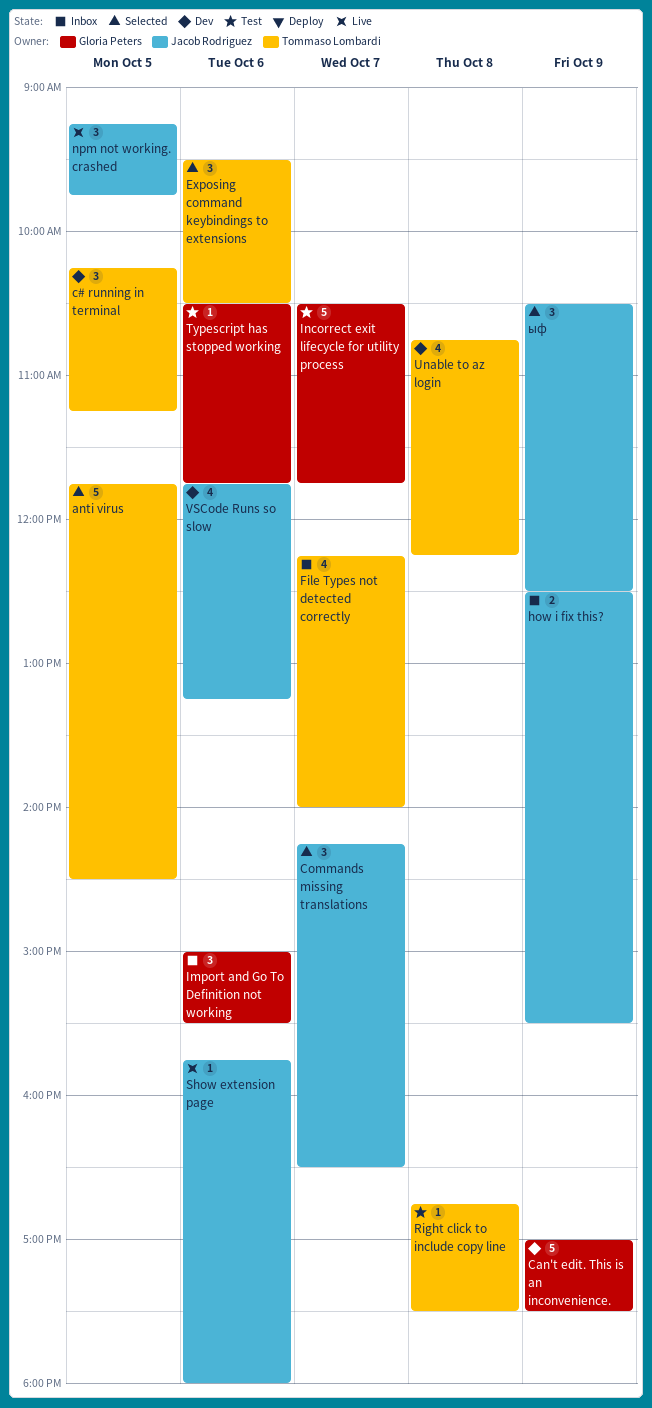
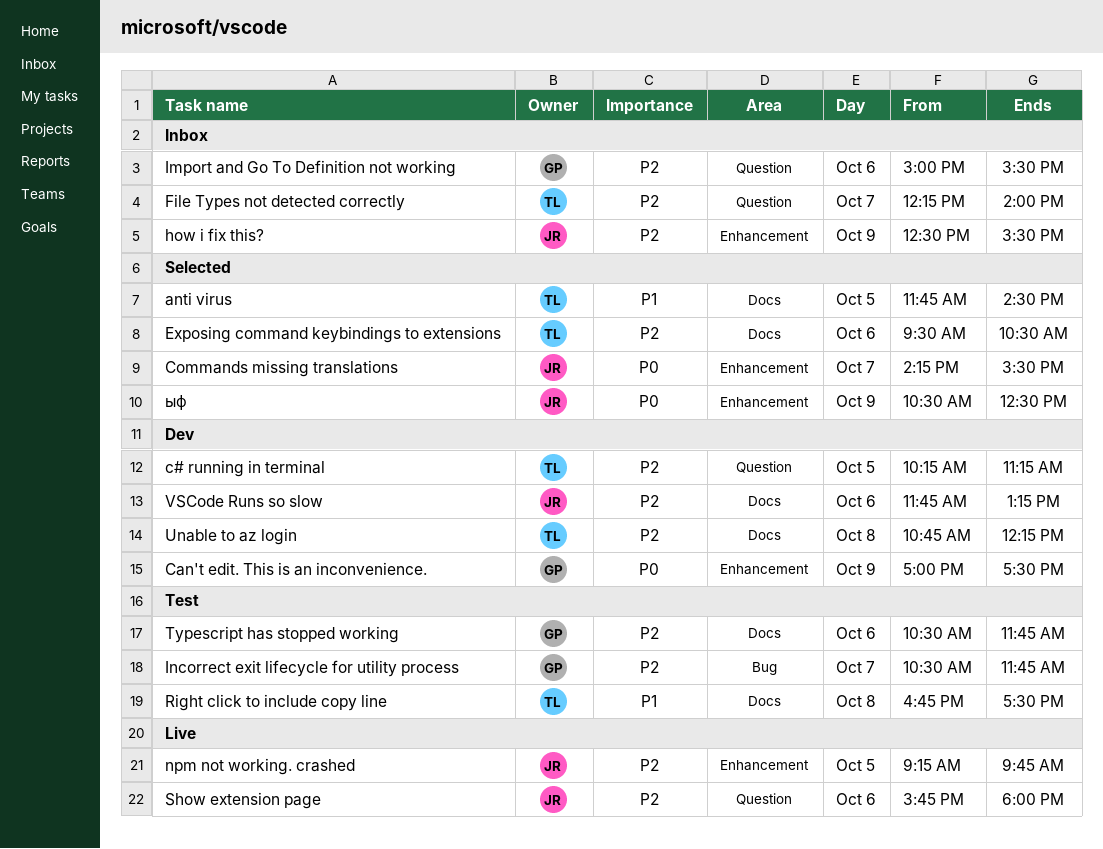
Commands missing translations, ends: 16:30 -> 15:30

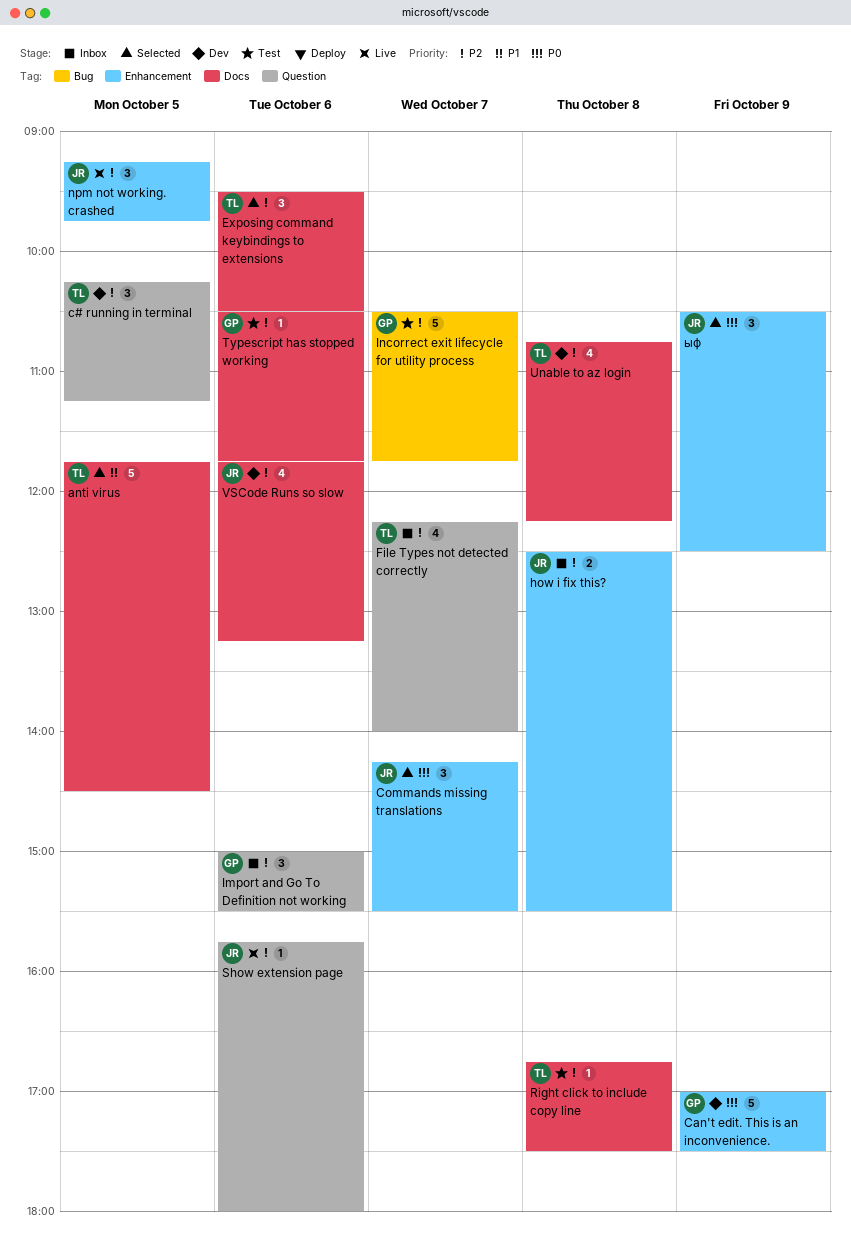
how i fix this?, day: Oct 9 -> Oct 8
Right click to include copy line, priority: P1 -> P2

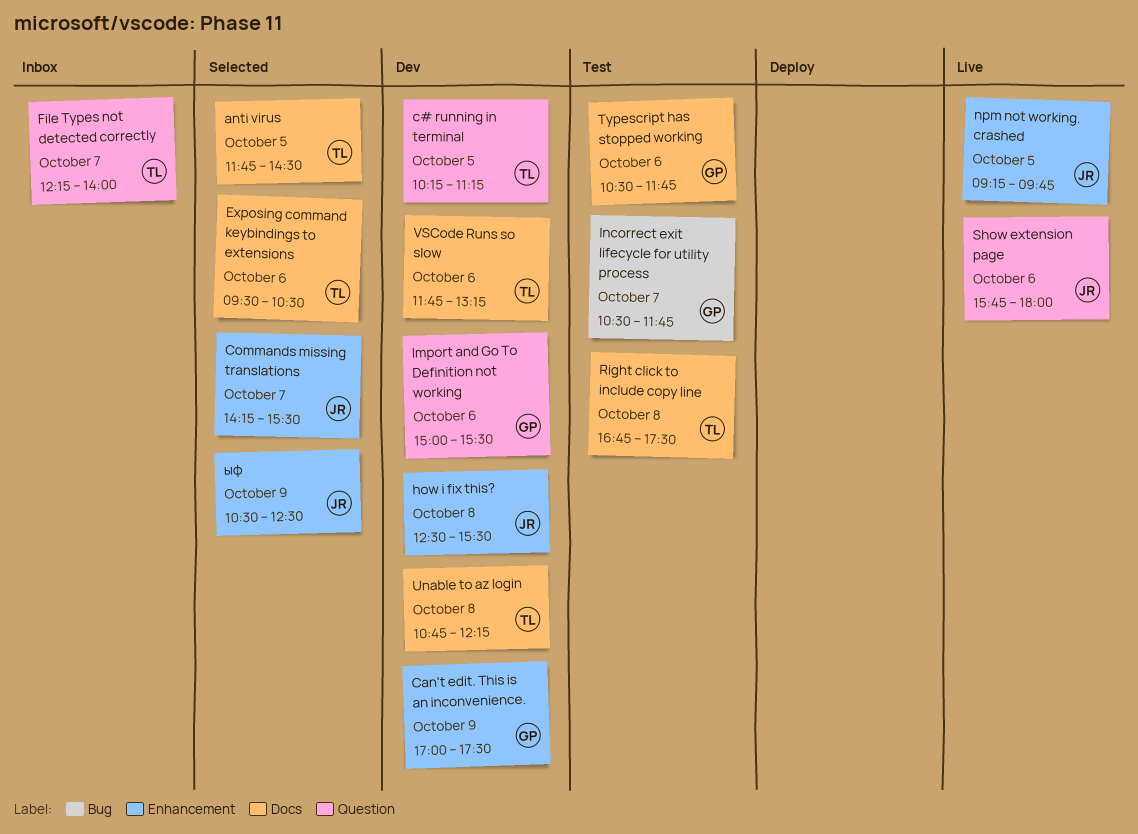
how i fix this?, status: Inbox -> Dev
Import and Go To Definition not working, status: Inbox -> Dev
VSCode Runs so slow, owner: JR -> TL

